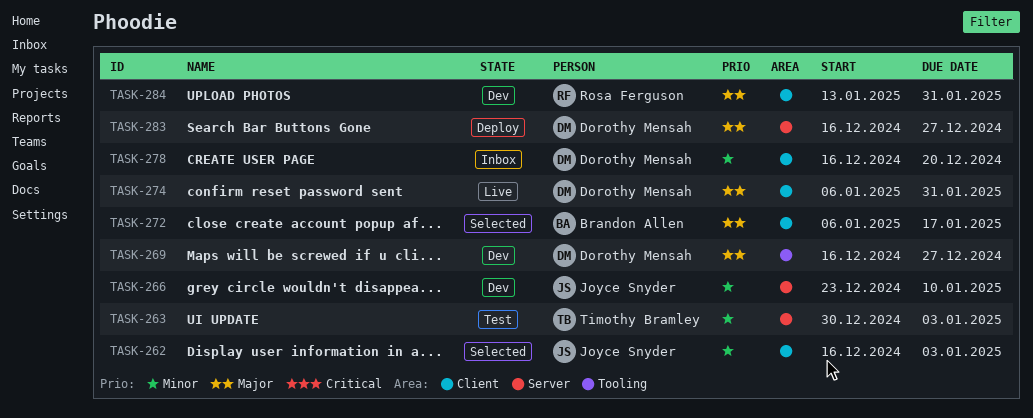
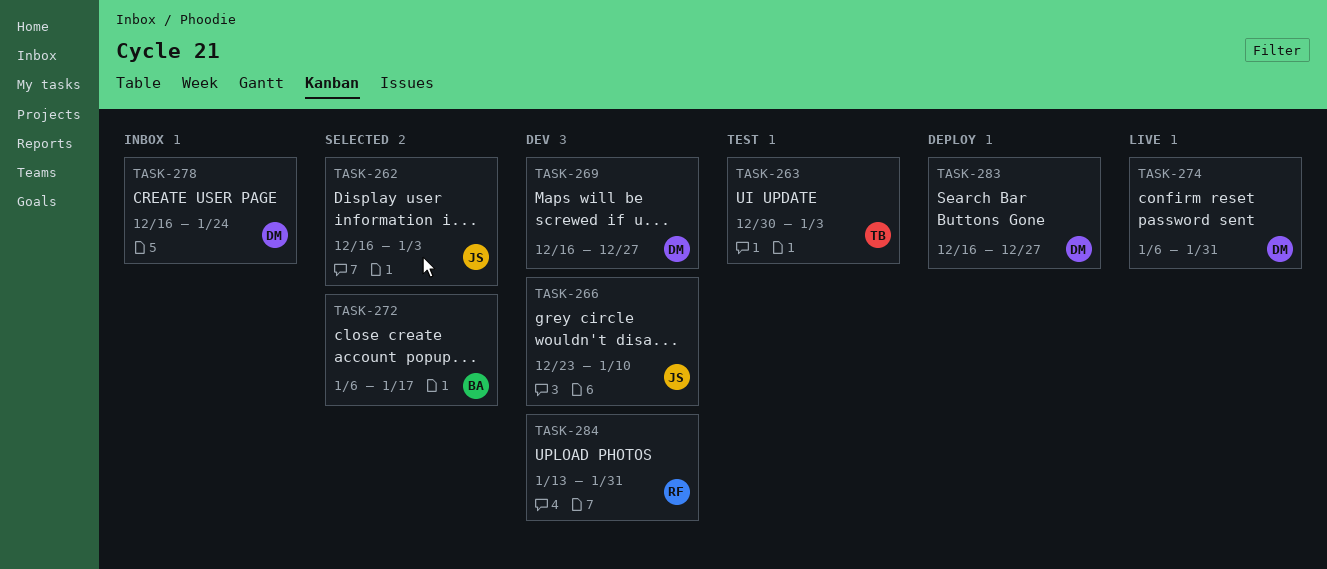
TASK-278, due: Dec 20 -> Jan 24

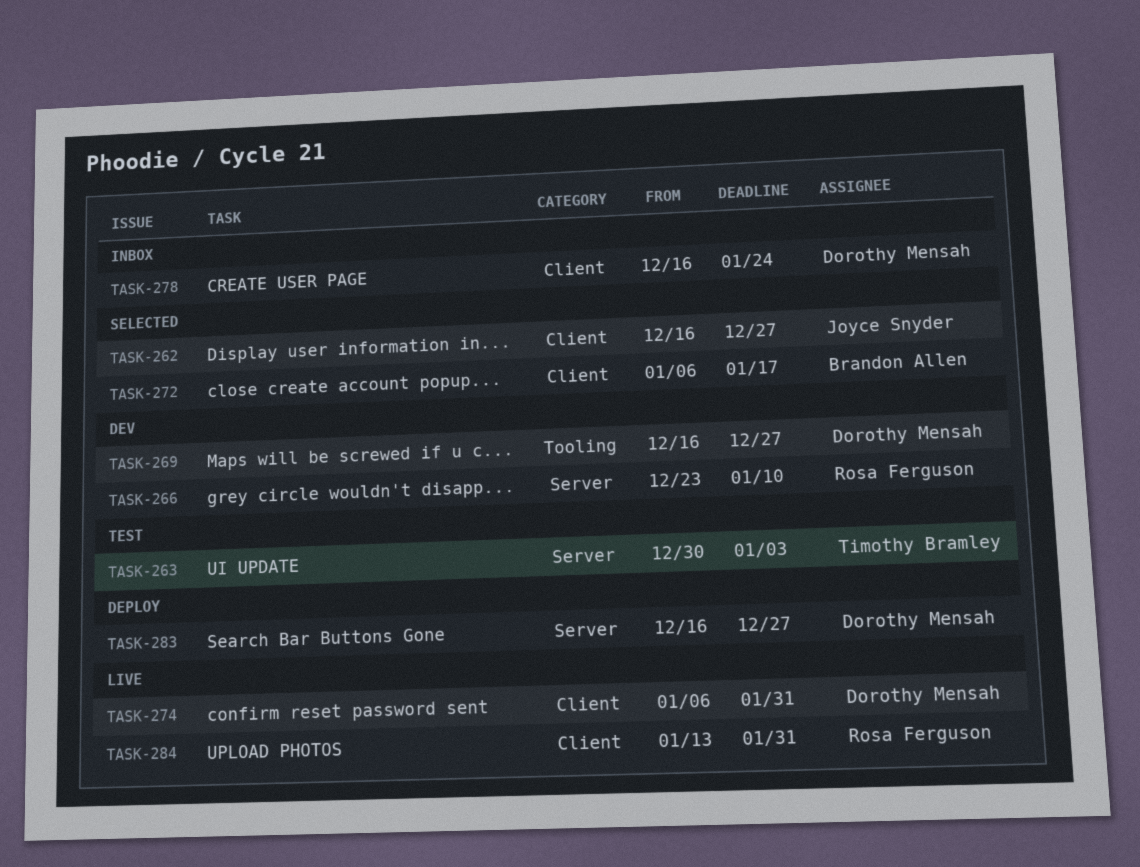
TASK-262, due: Jan 3 -> Dec 27
TASK-266, owner: Joyce Snyder -> Rosa Ferguson
TASK-284, status: Dev -> Live

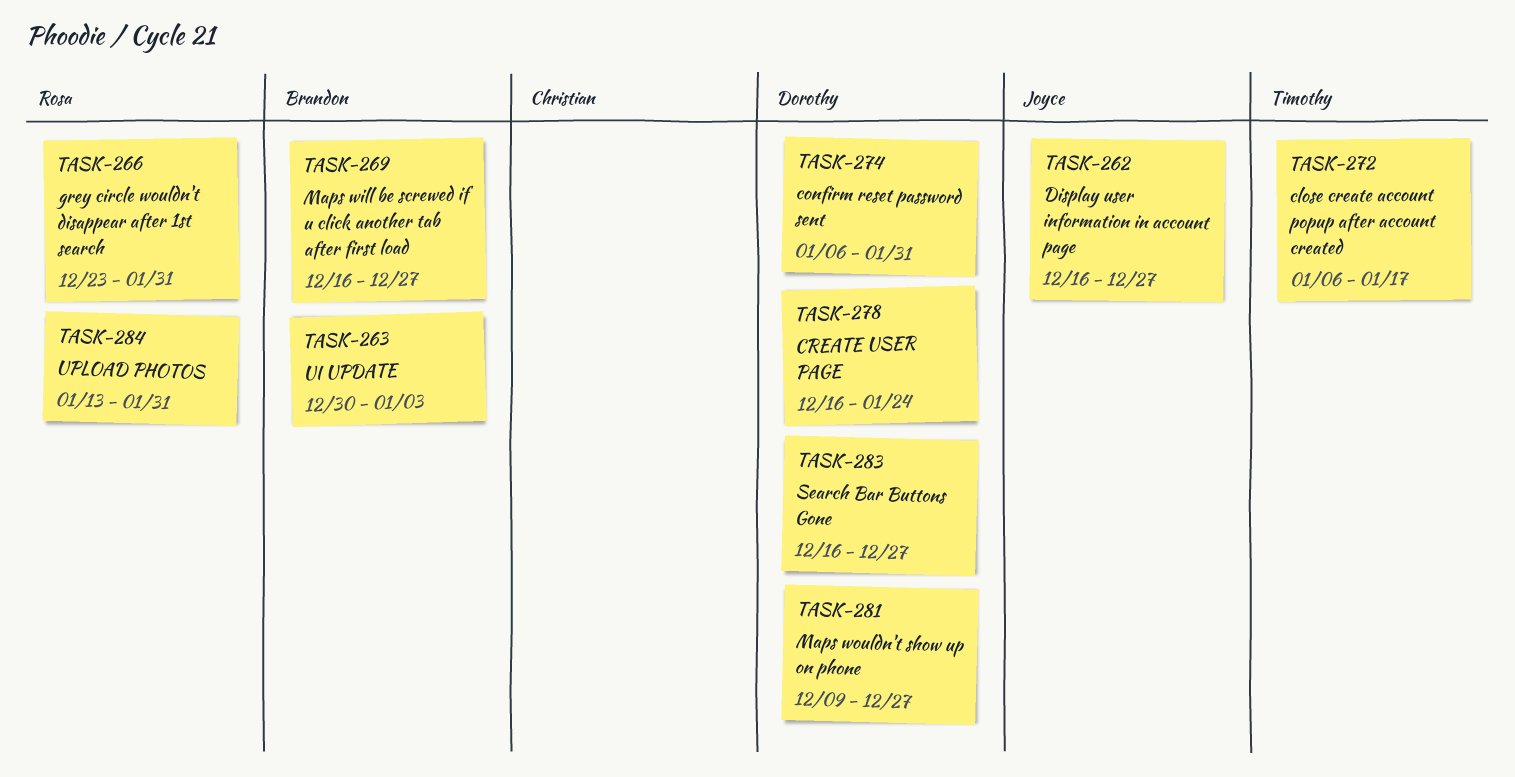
TASK-263, owner: Timothy Bramley -> Brandon Allen
TASK-266, due: Jan 10 -> Jan 31
TASK-269, owner: Dorothy Mensah -> Brandon Allen
TASK-272, owner: Brandon Allen -> Timothy Bramley
TASK-281: none -> present

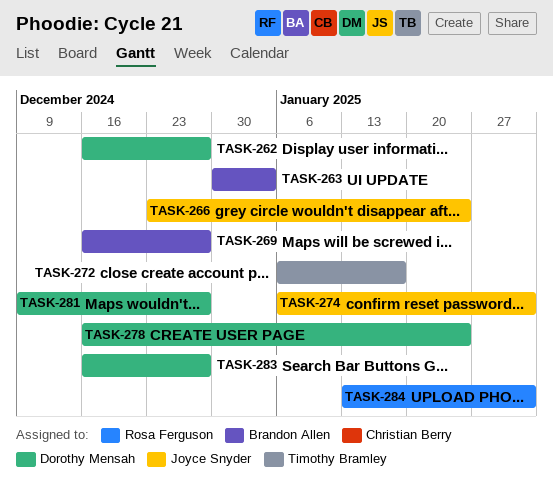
TASK-262, owner: Joyce Snyder -> Dorothy Mensah
TASK-266, owner: Rosa Ferguson -> Joyce Snyder
TASK-266, due: Jan 31 -> Jan 24
TASK-274, owner: Dorothy Mensah -> Joyce Snyder

